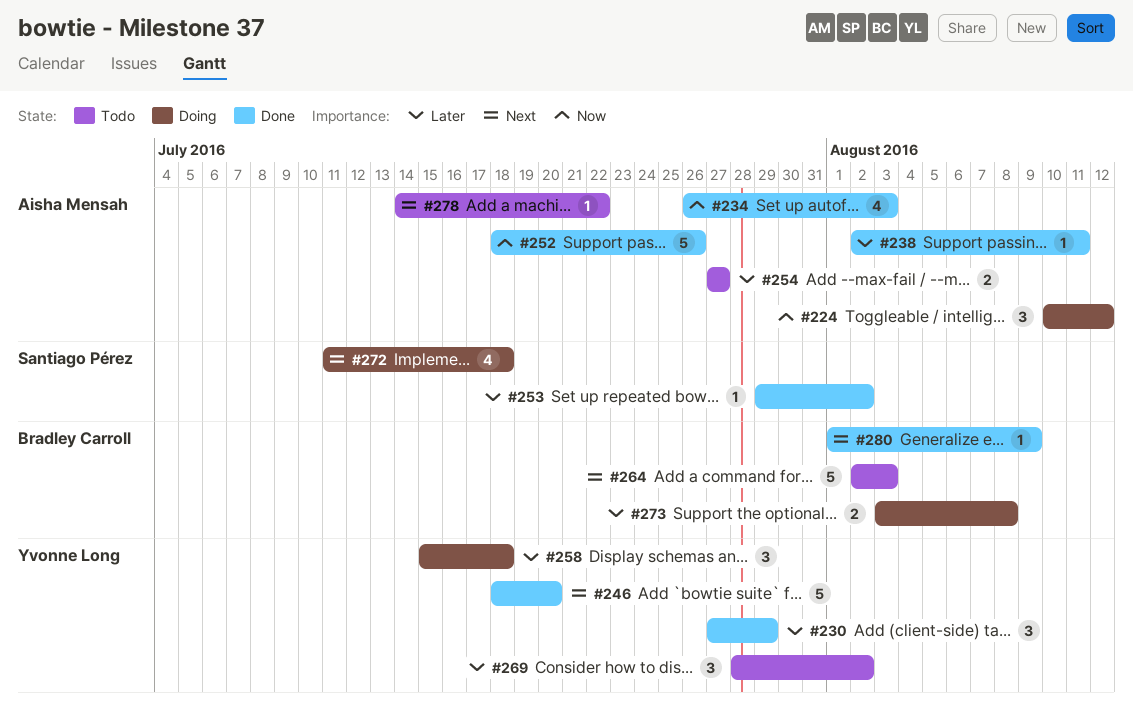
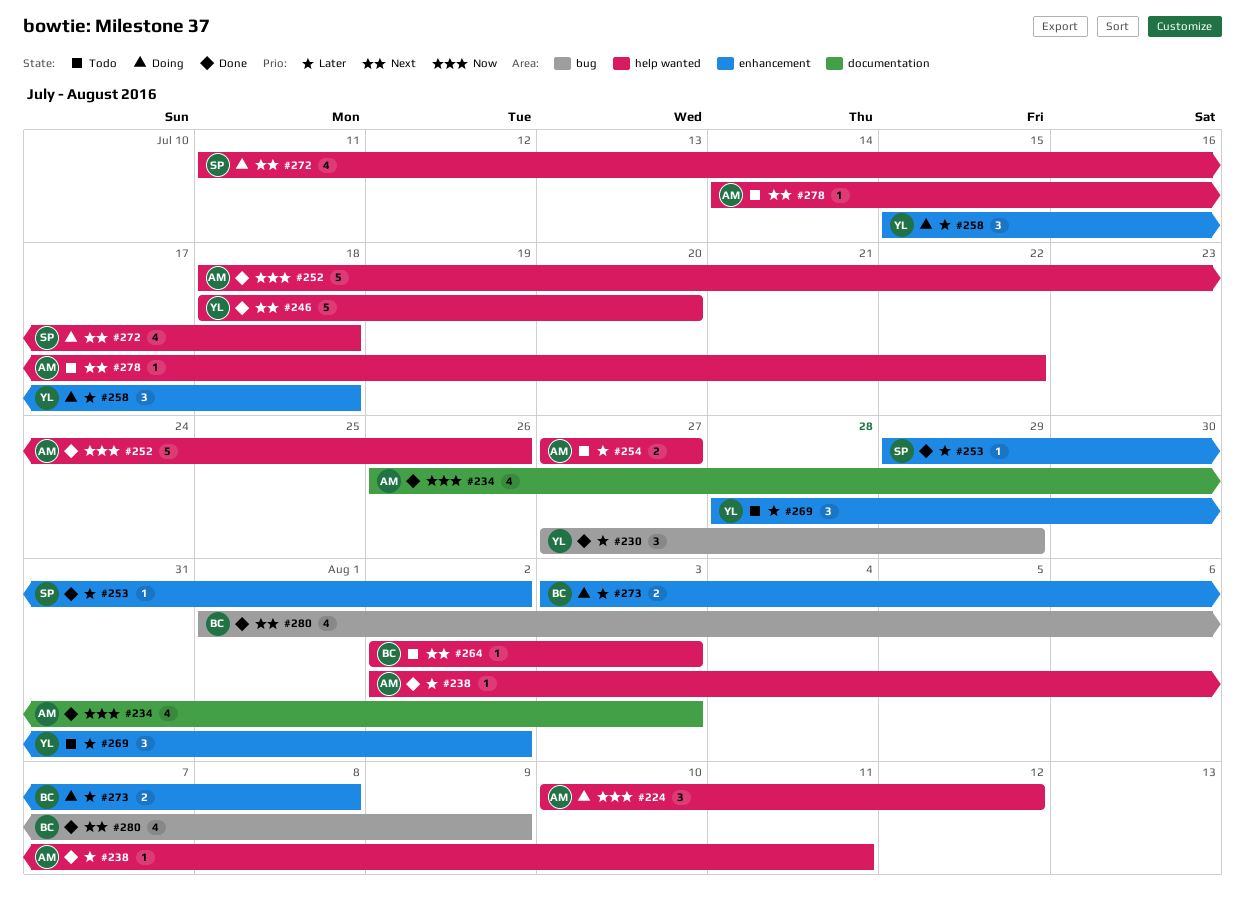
#264, estimate: 5 -> 1
#280, estimate: 1 -> 4

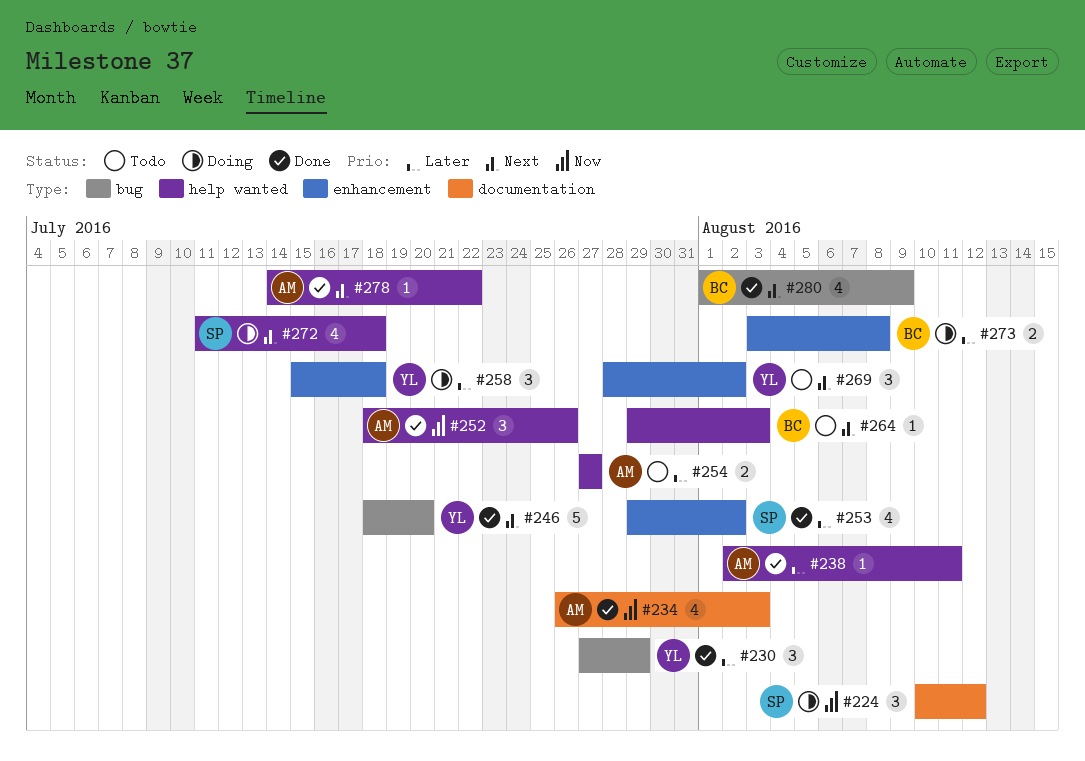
#224, owner: AM -> SP
#224, label: help wanted -> documentation
#246, label: help wanted -> bug
#252, estimate: 5 -> 3
#253, estimate: 1 -> 4
#264, start: Aug 2 -> Jul 29
#269, priority: Later -> Next
#278, status: Todo -> Done

